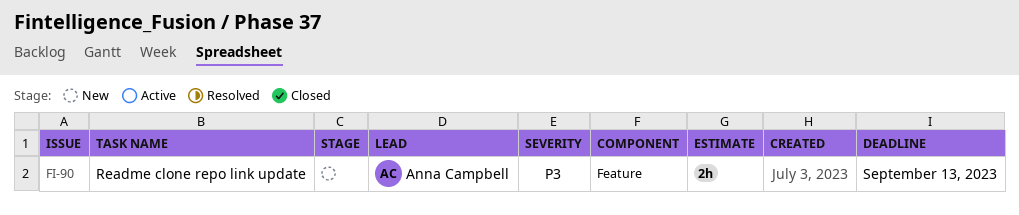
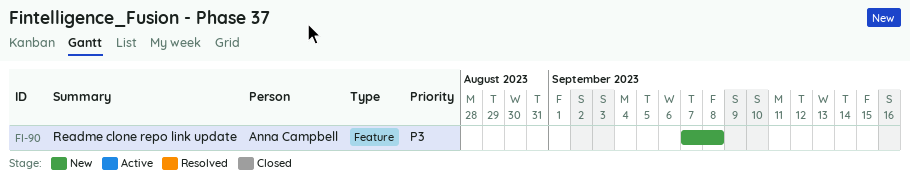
FI-90, due: Sep 13 -> Sep 8

